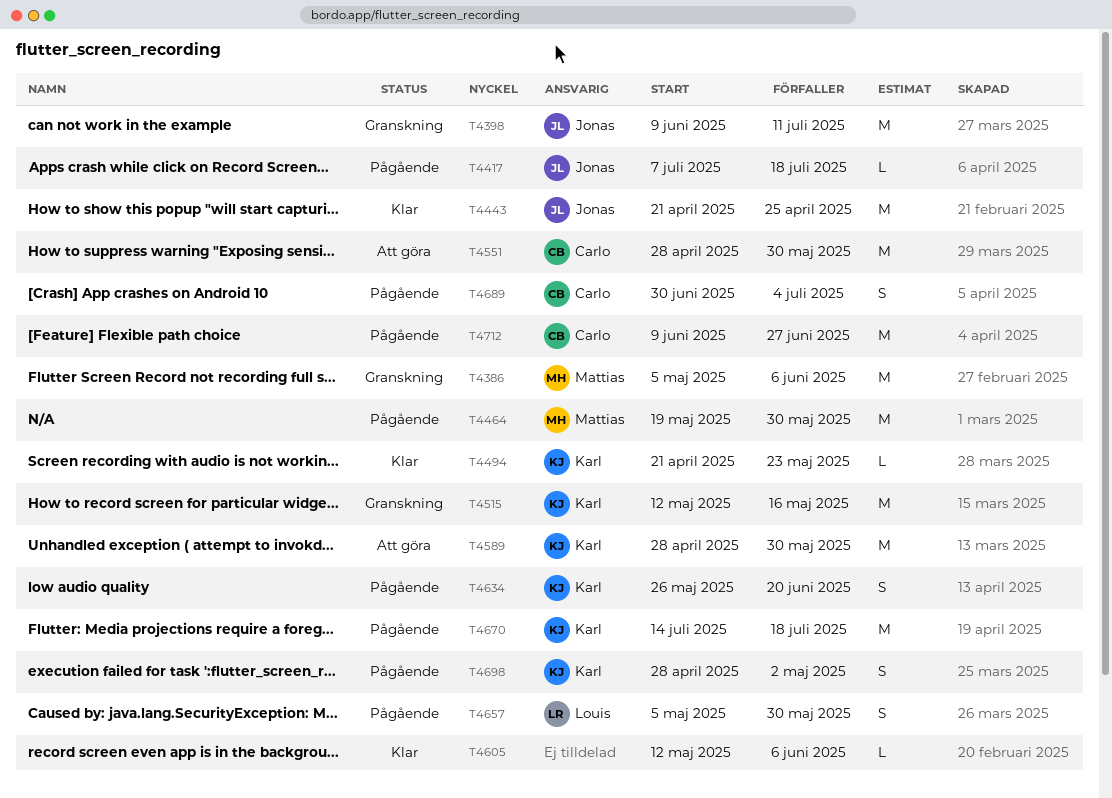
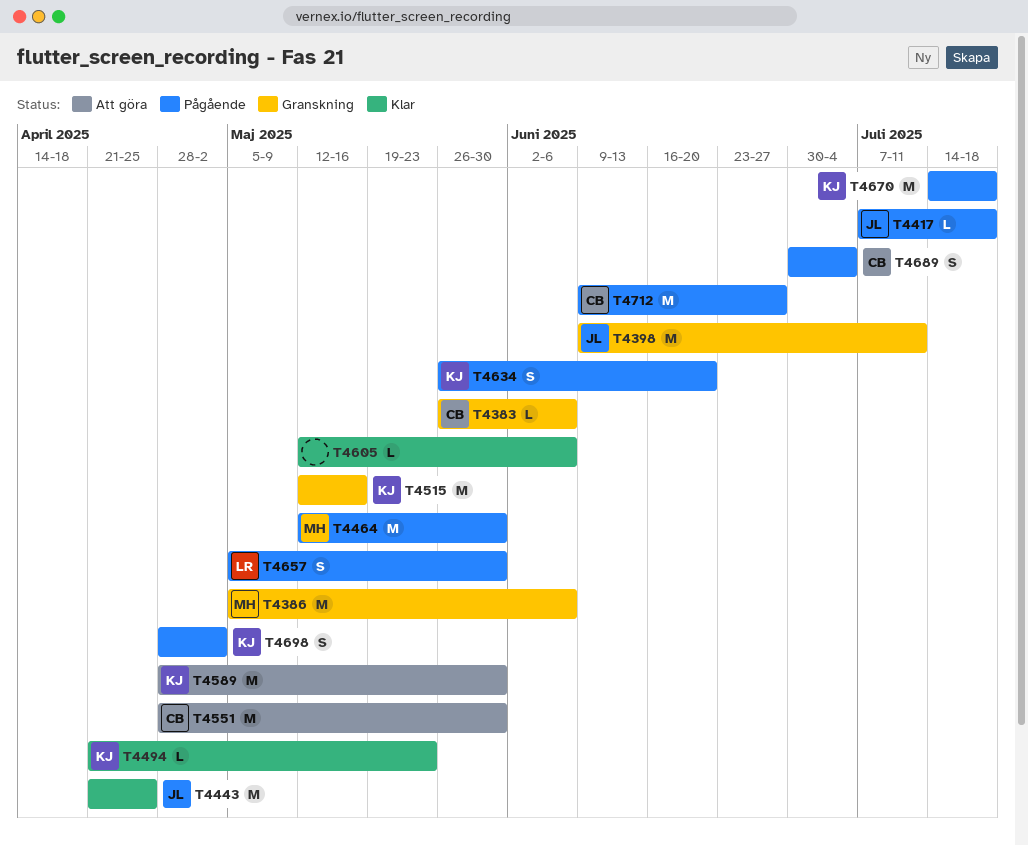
T4383: none -> present
T4464, start: May 19 -> May 12

